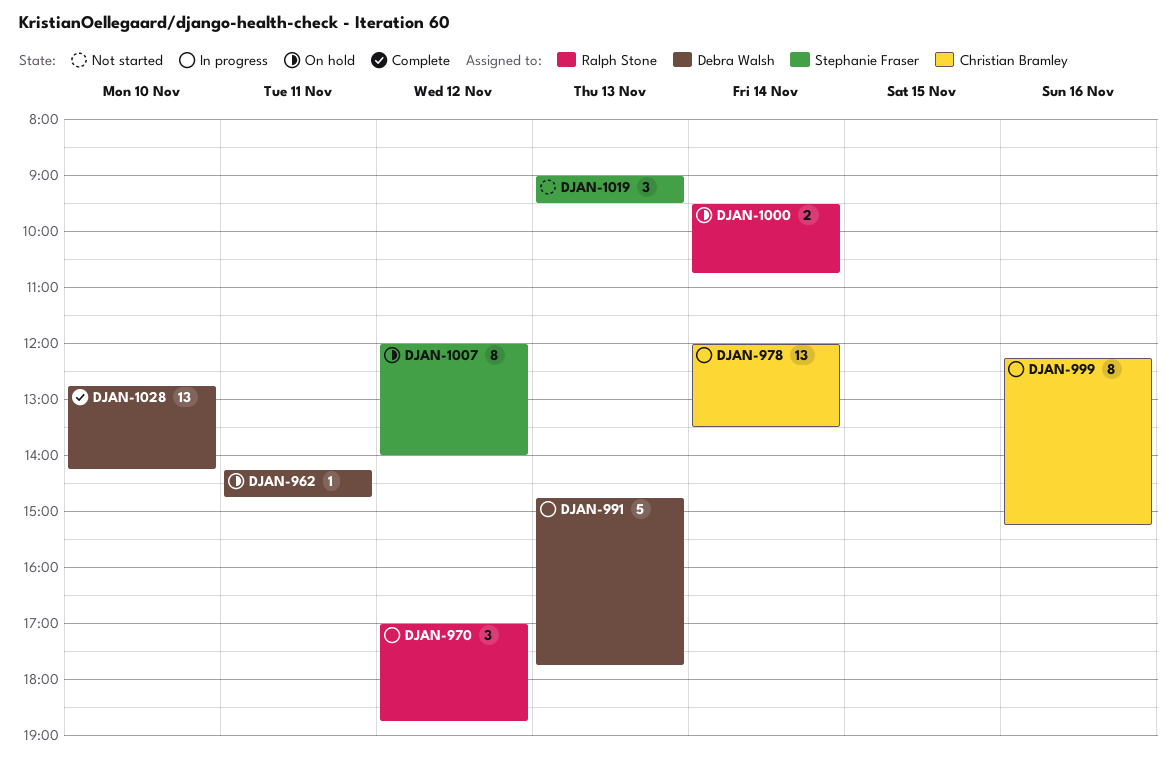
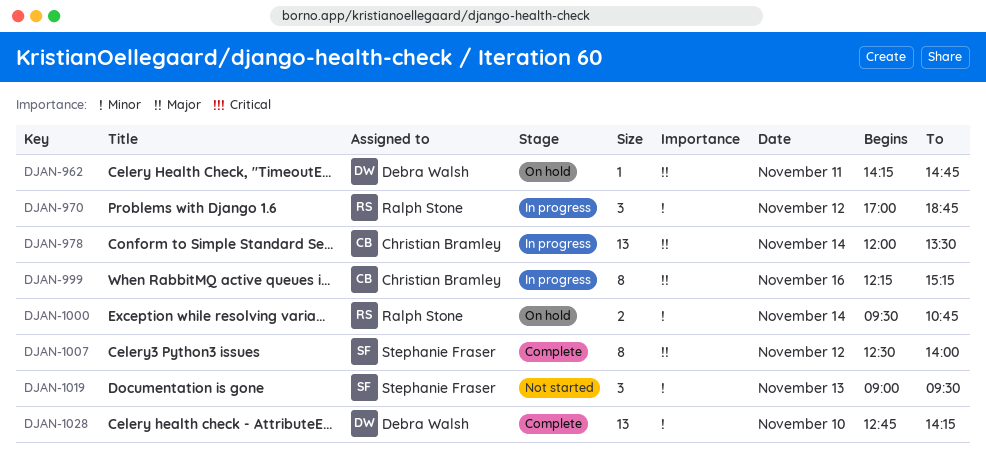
DJAN-991: present -> none
DJAN-1007, status: On hold -> Complete
DJAN-1007, begins: 12:00 -> 12:30

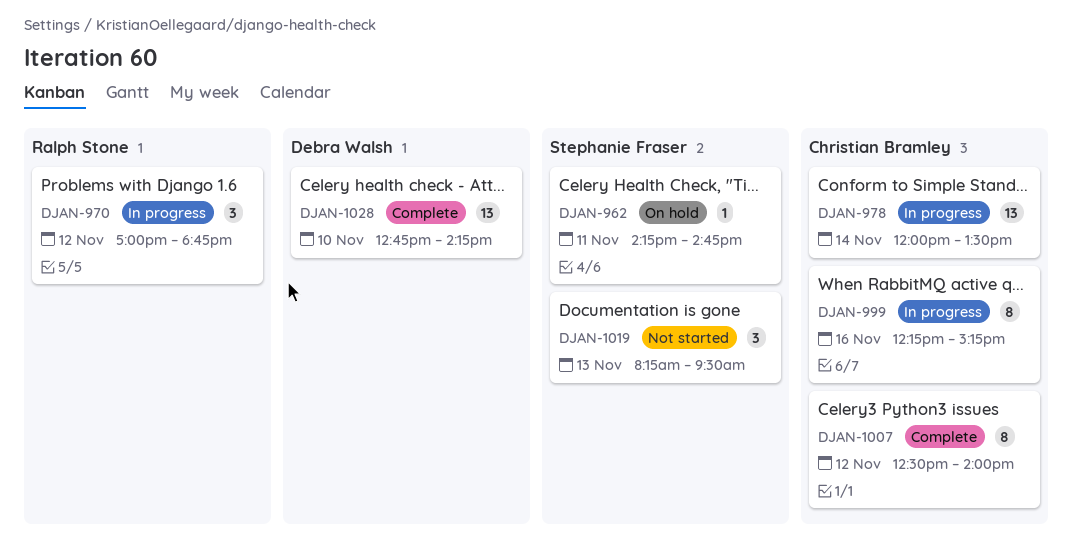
DJAN-962, owner: Debra Walsh -> Stephanie Fraser
DJAN-1000: present -> none
DJAN-1007, owner: Stephanie Fraser -> Christian Bramley
DJAN-1019, begins: 09:00 -> 08:15

